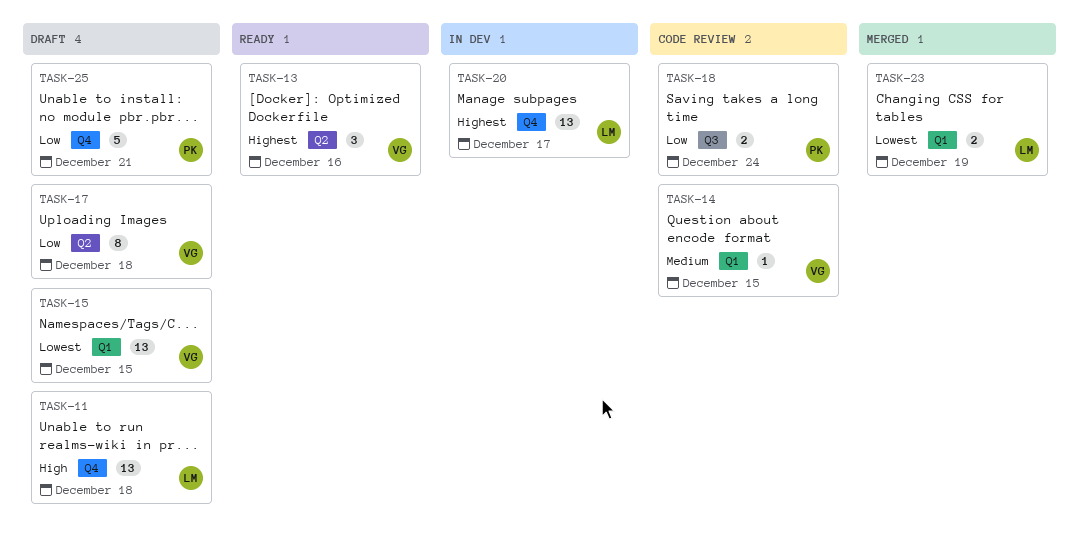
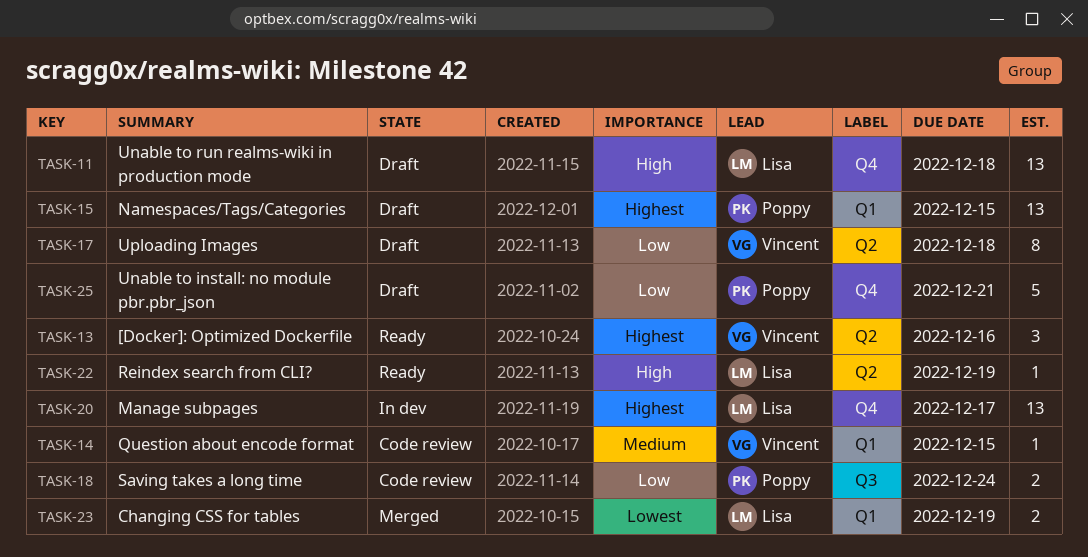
TASK-15, owner: Vincent -> Poppy
TASK-15, priority: Lowest -> Highest
TASK-22: none -> present

